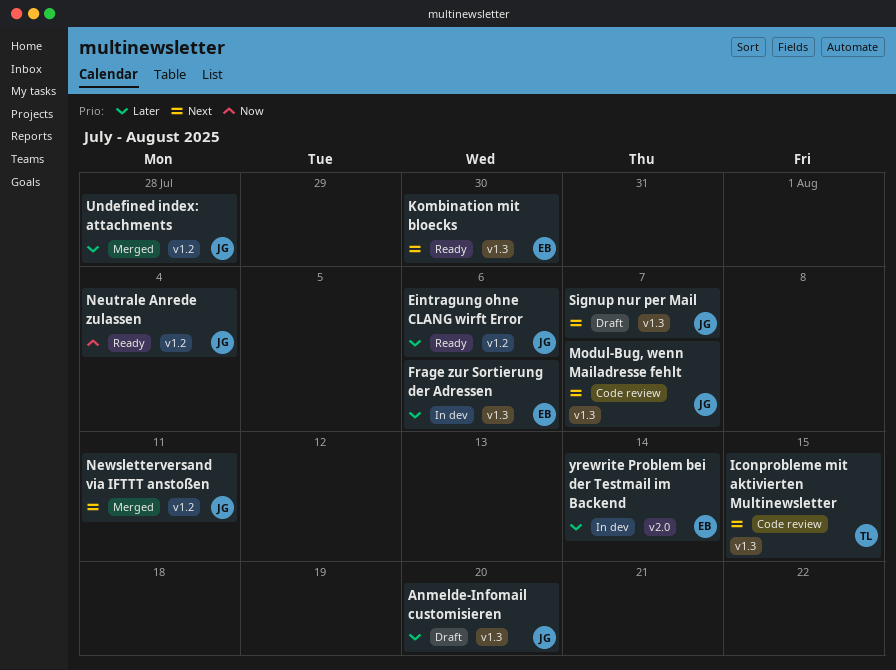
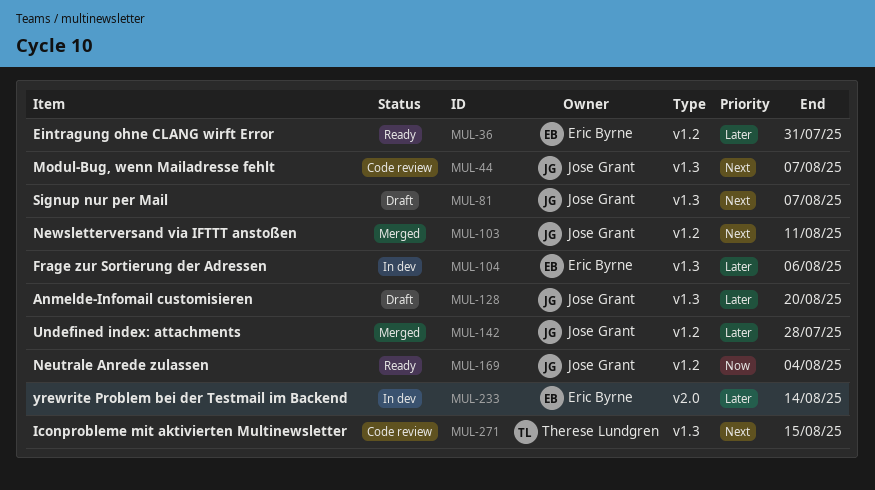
Eintragung ohne CLANG wirft Error, owner: Jose Grant -> Eric Byrne
Eintragung ohne CLANG wirft Error, due: Aug 6 -> Jul 31
Kombination mit bloecks: present -> none

